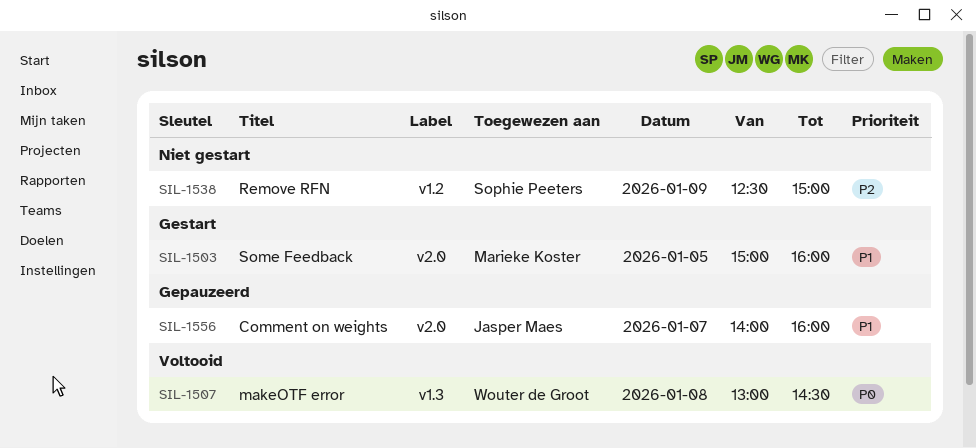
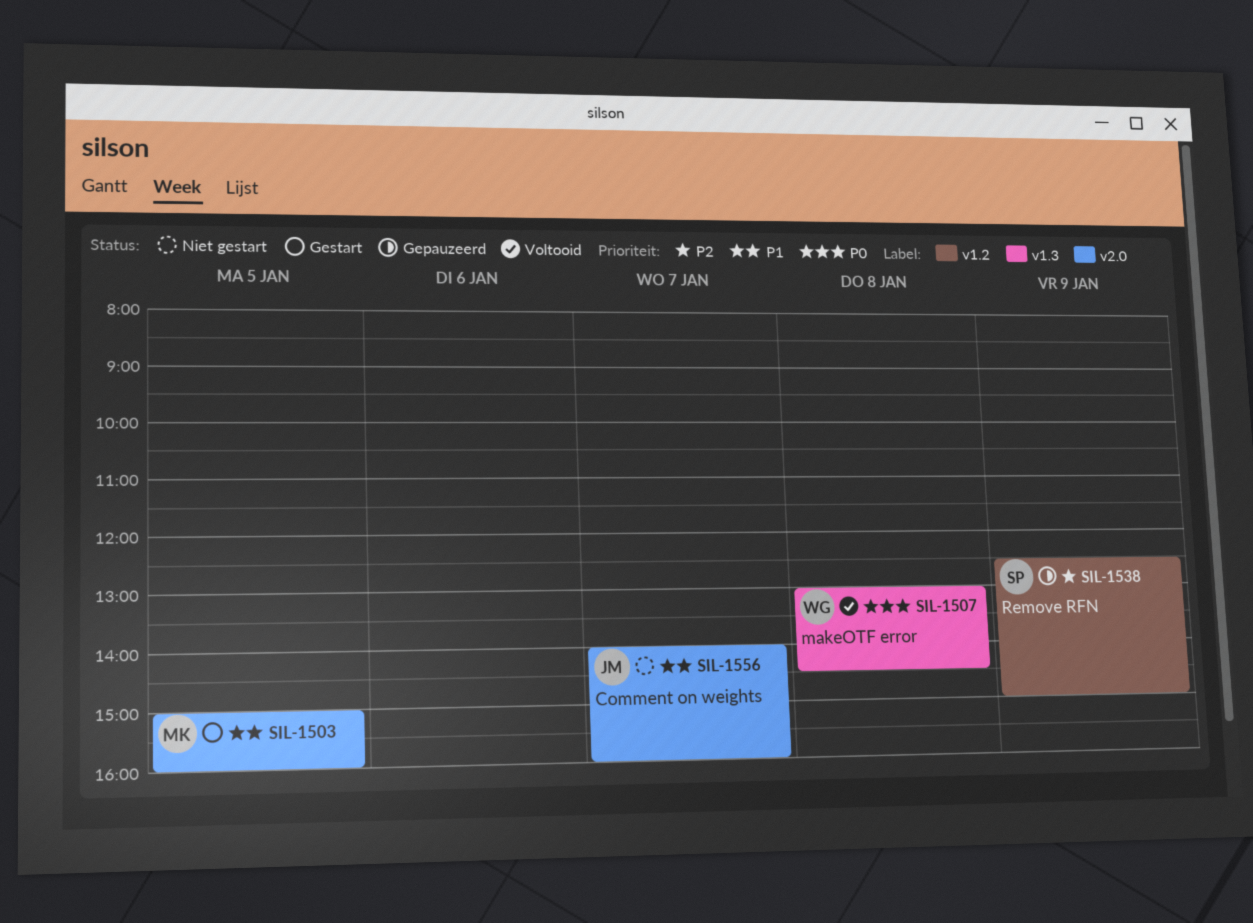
SIL-1538, status: Niet gestart -> Gepauzeerd
SIL-1556, status: Gepauzeerd -> Niet gestart

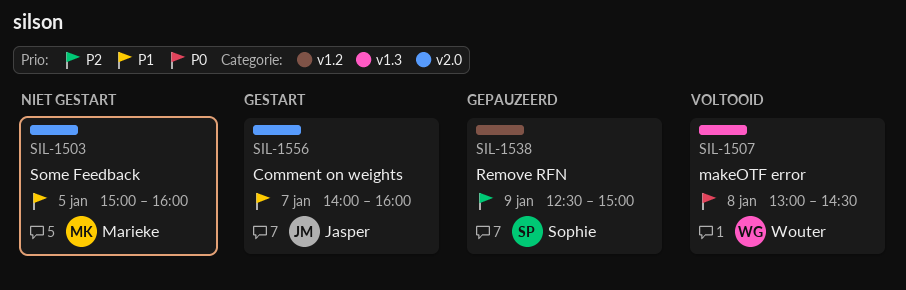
SIL-1503, status: Gestart -> Niet gestart
SIL-1556, status: Niet gestart -> Gestart

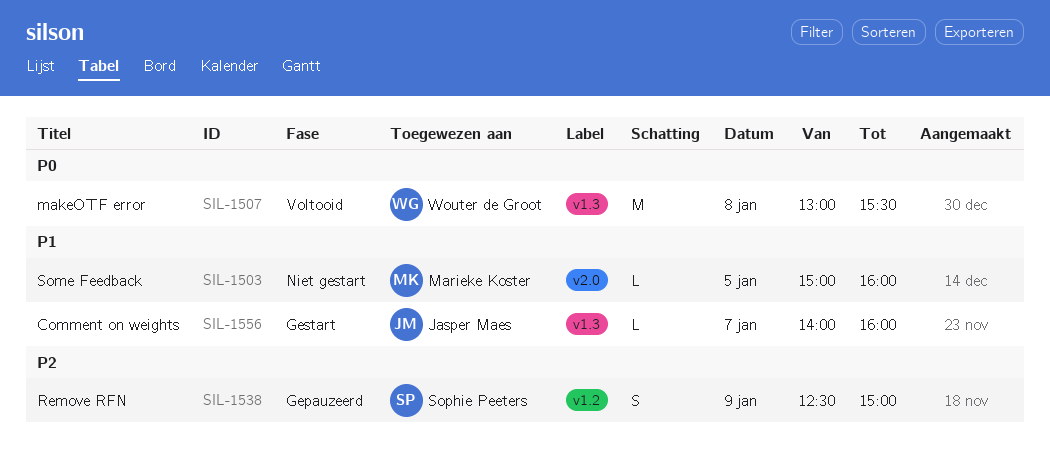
SIL-1507, ends: 14:30 -> 15:30
SIL-1556, label: v2.0 -> v1.3

